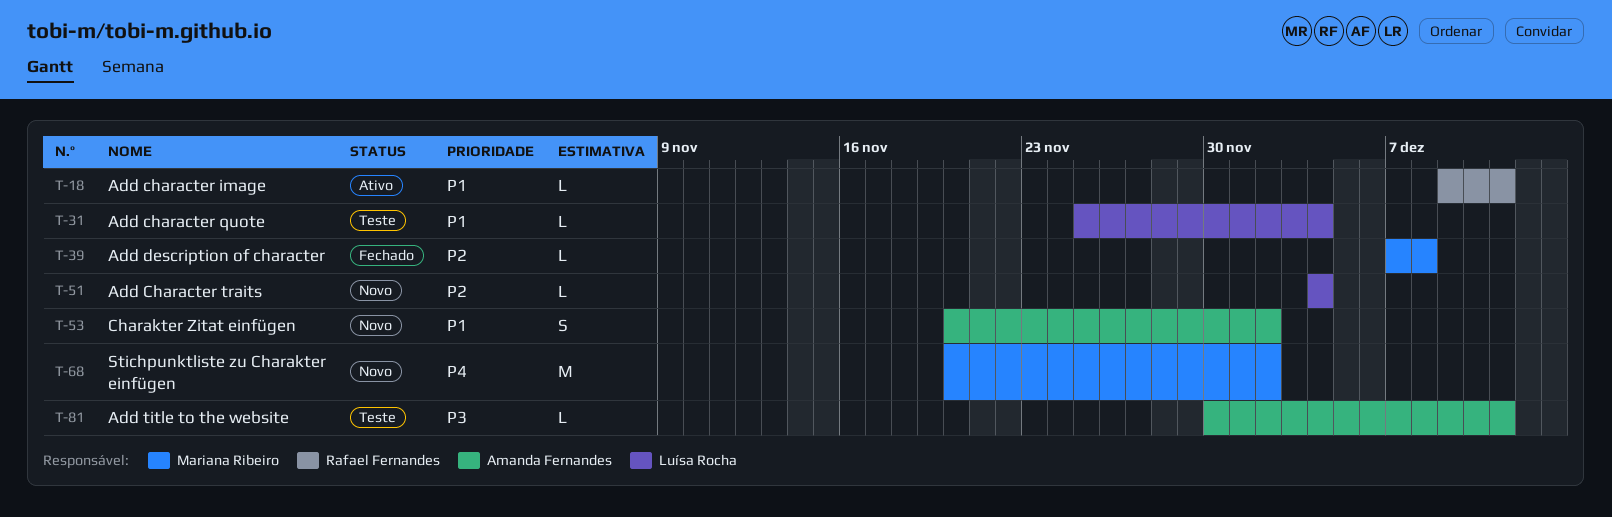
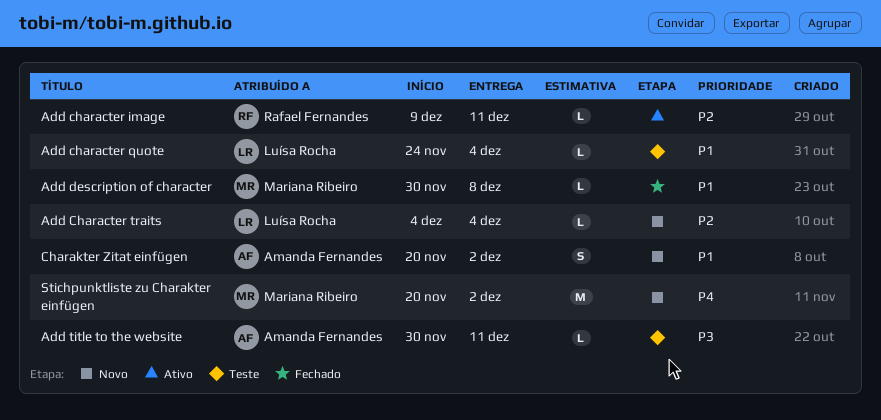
Add character image, priority: P1 -> P2
Add character quote, start: Nov 25 -> Nov 24
Add description of character, priority: P2 -> P1
Add description of character, start: Dec 7 -> Nov 30

